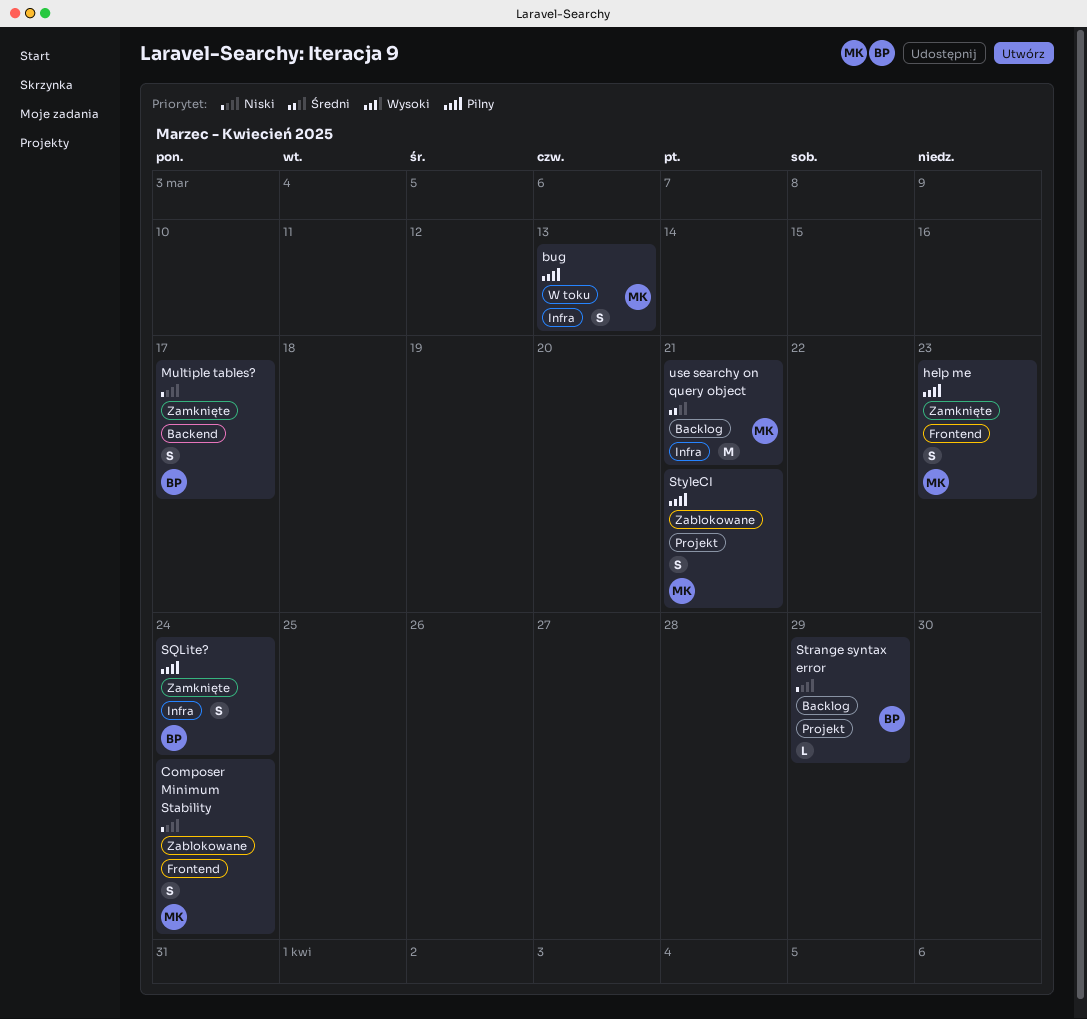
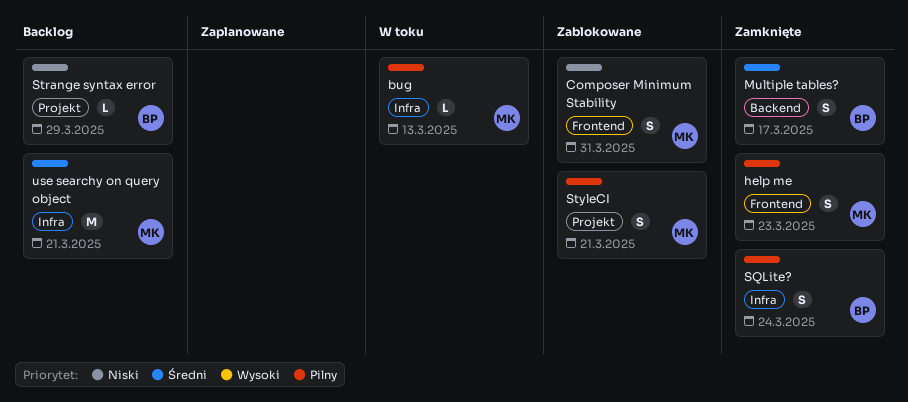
bug, estimate: S -> L
Composer Minimum Stability, due: Mar 24 -> Mar 31
Multiple tables?, priority: Niski -> Średni

